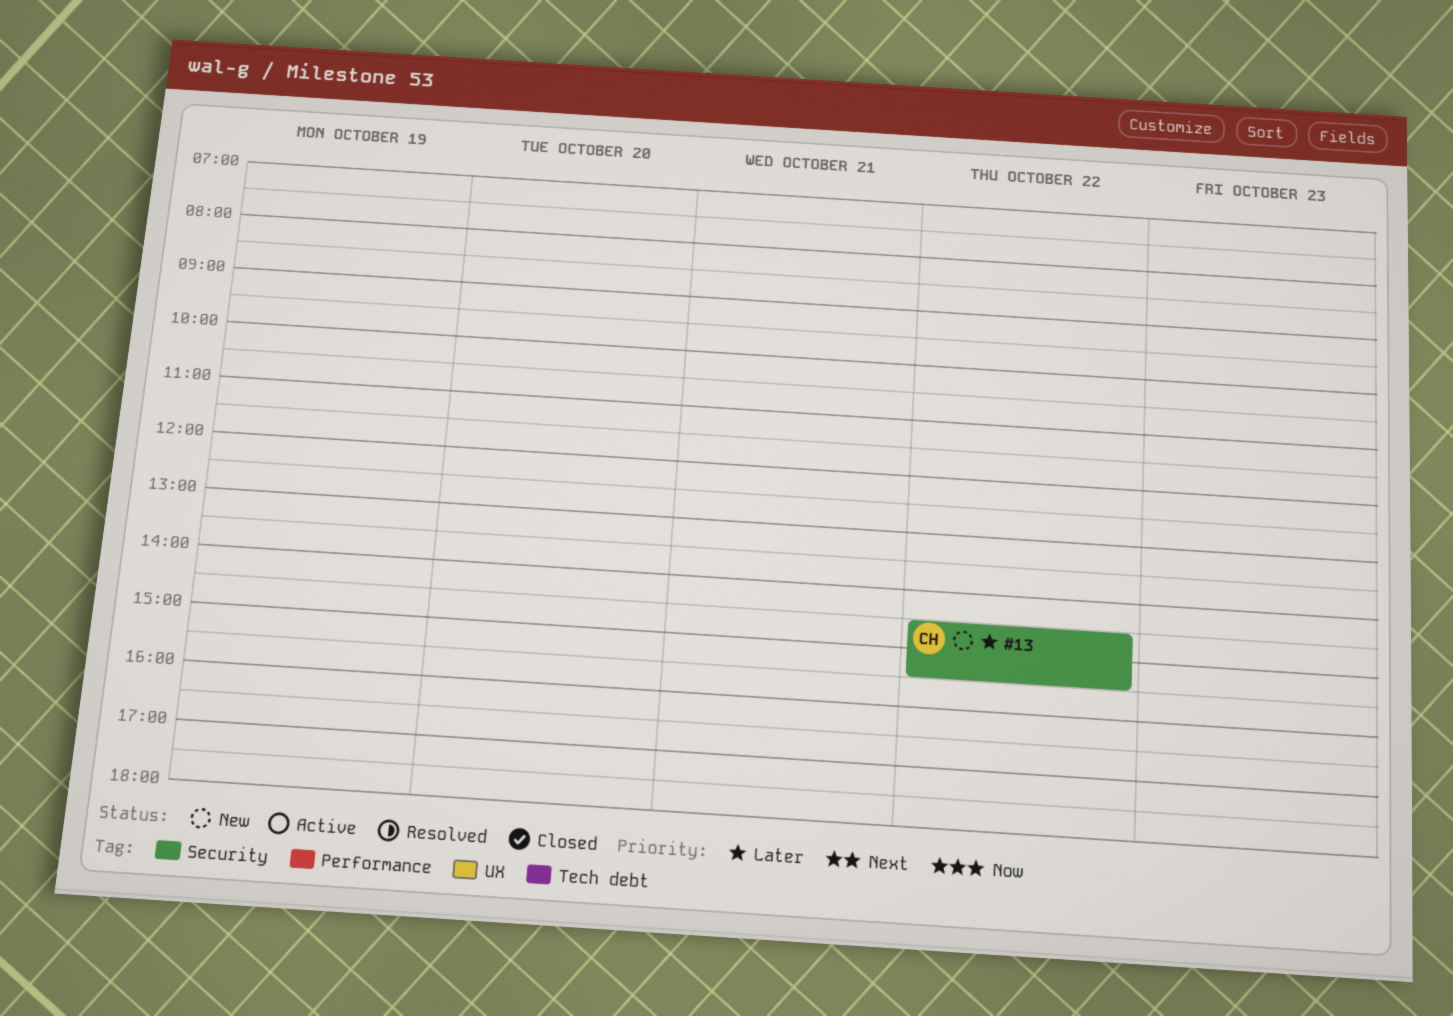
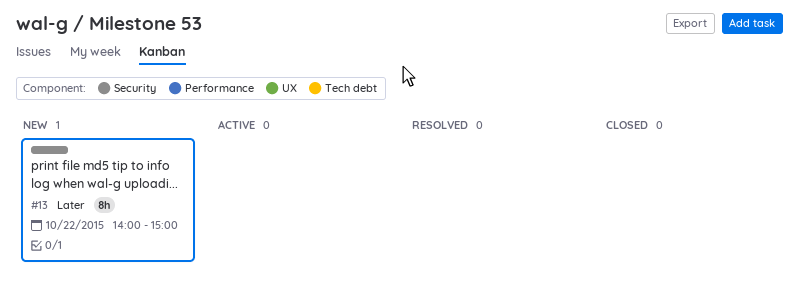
#13, begins: 14:30 -> 14:00
#13, ends: 15:30 -> 15:00

